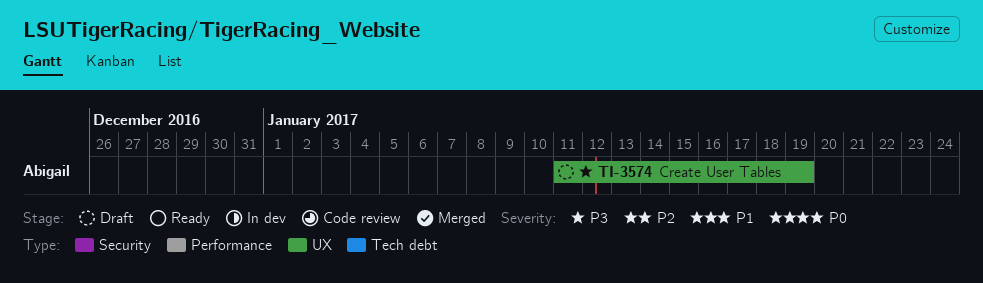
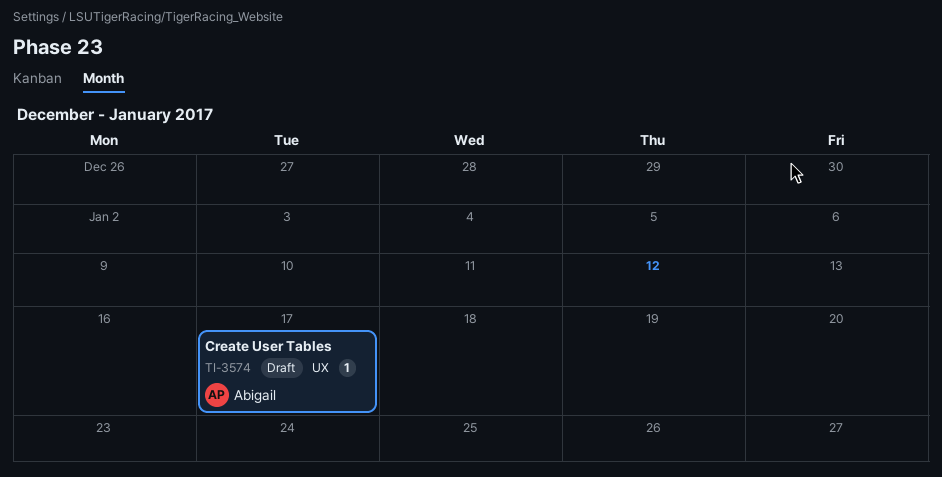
TI-3574, due: Jan 19 -> Jan 17

